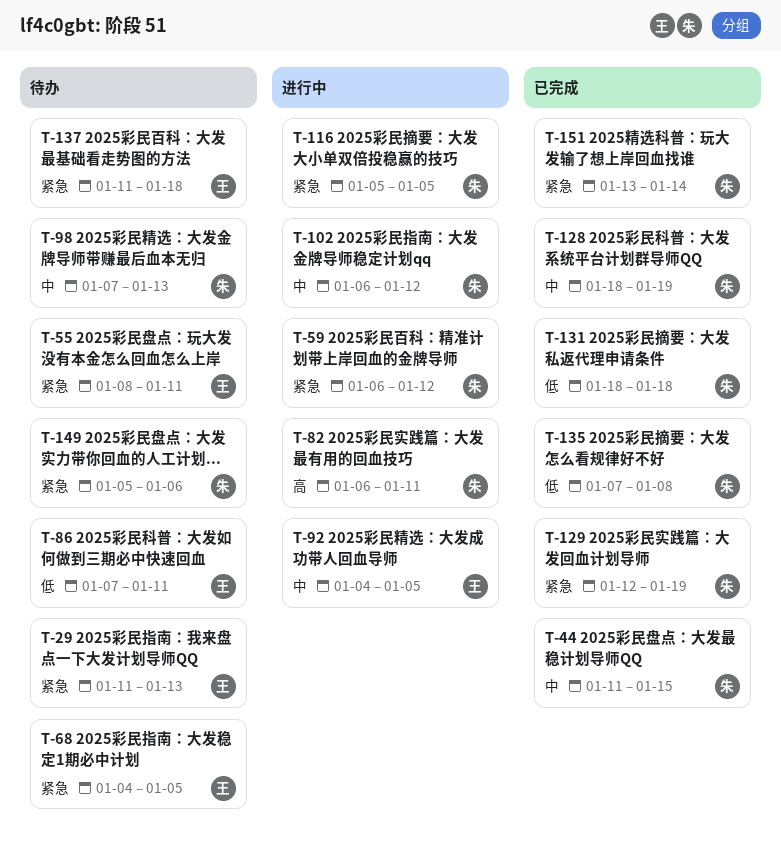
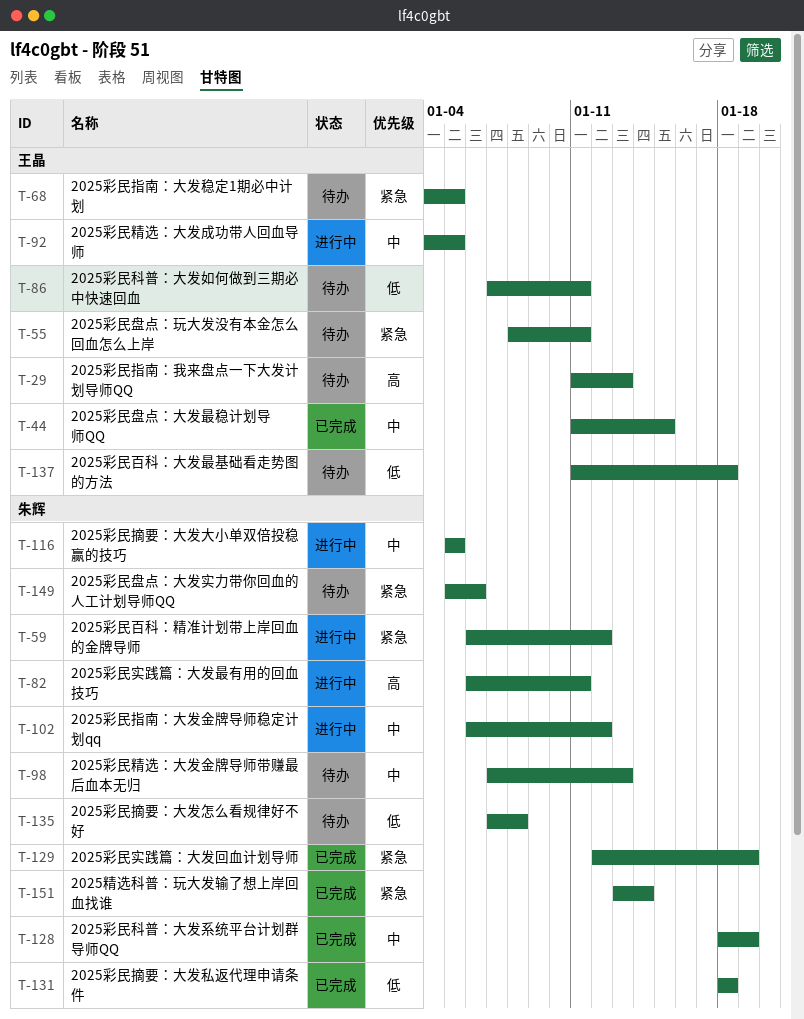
T-29, priority: 紧急 -> 高
T-44, owner: 朱辉 -> 王晶
T-116, priority: 紧急 -> 中
T-135, status: 已完成 -> 待办
T-137, priority: 紧急 -> 低

